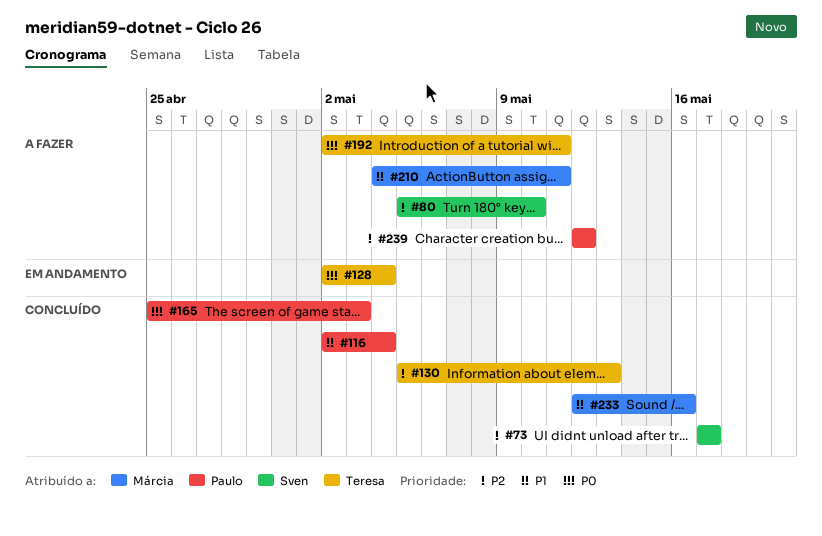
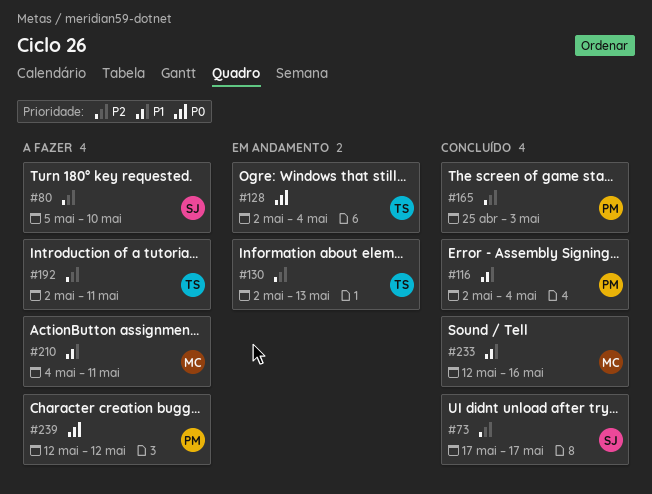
#130, status: Concluído -> Em andamento
#130, start: May 5 -> May 2
#165, priority: P0 -> P2
#192, priority: P0 -> P2
#239, priority: P2 -> P0

